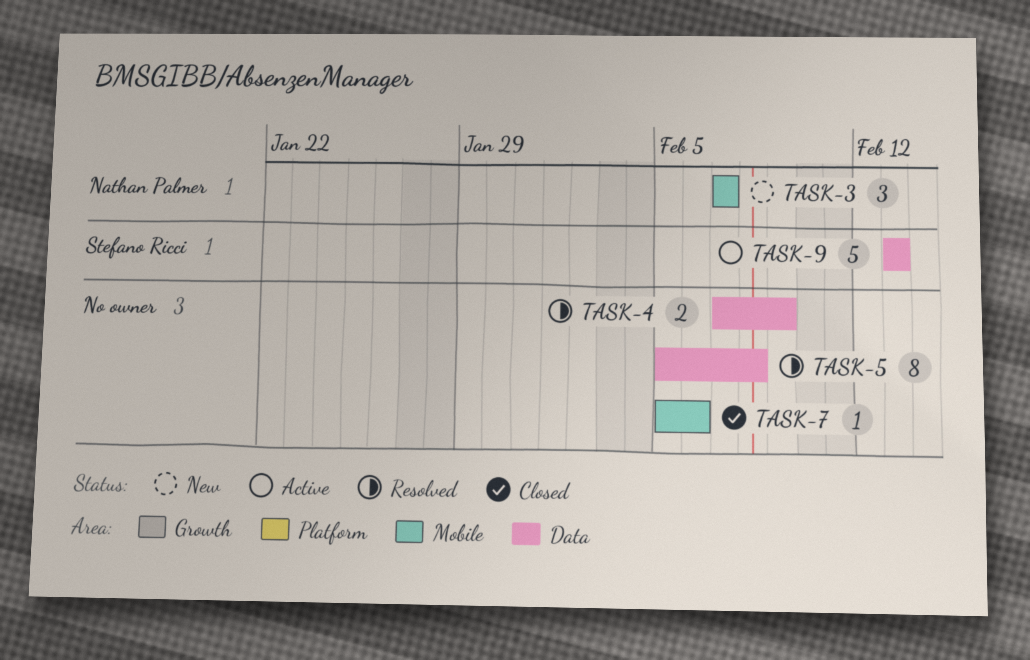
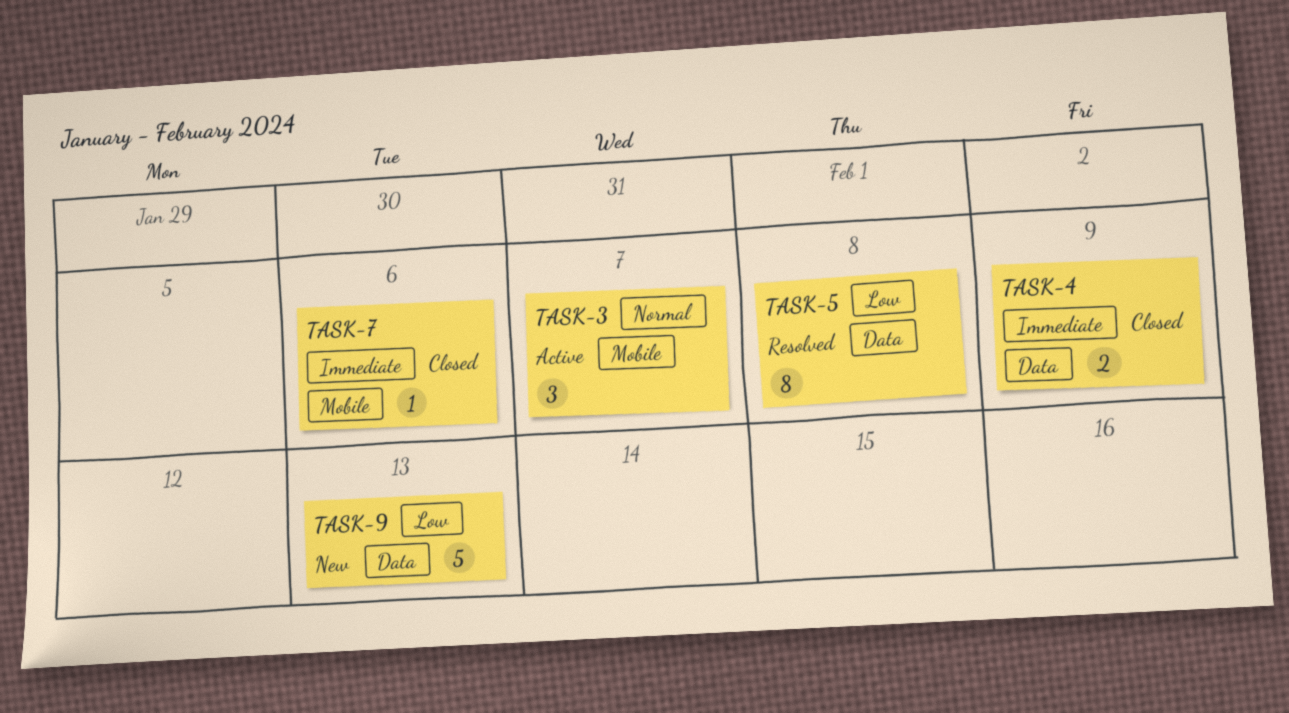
TASK-3, status: New -> Active
TASK-4, status: Resolved -> Closed
TASK-9, status: Active -> New

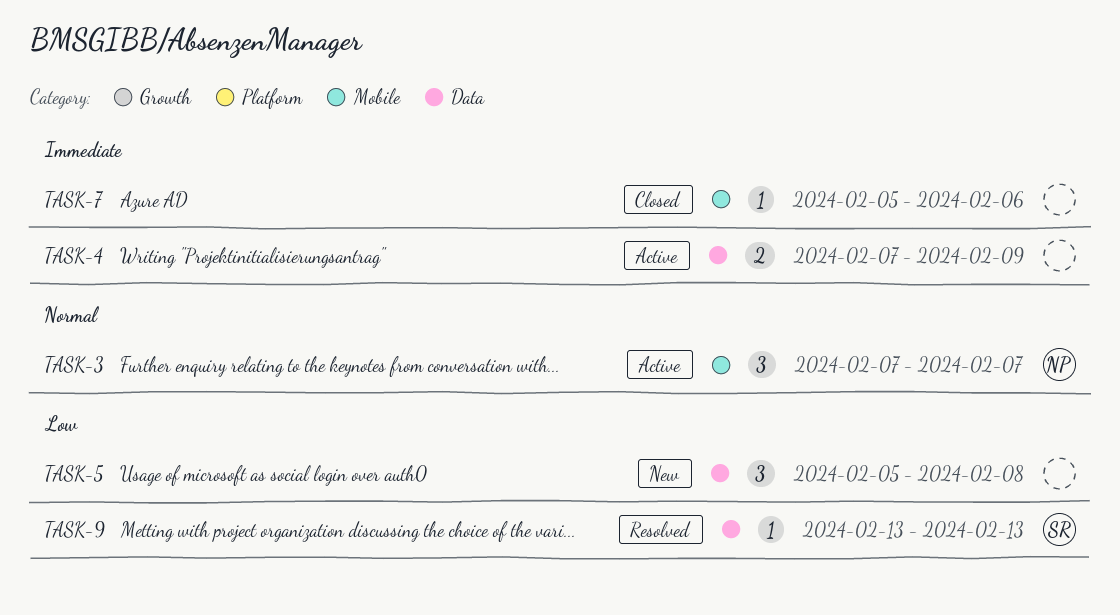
TASK-4, status: Closed -> Active
TASK-5, status: Resolved -> New
TASK-5, estimate: 8 -> 3
TASK-9, status: New -> Resolved
TASK-9, estimate: 5 -> 1

